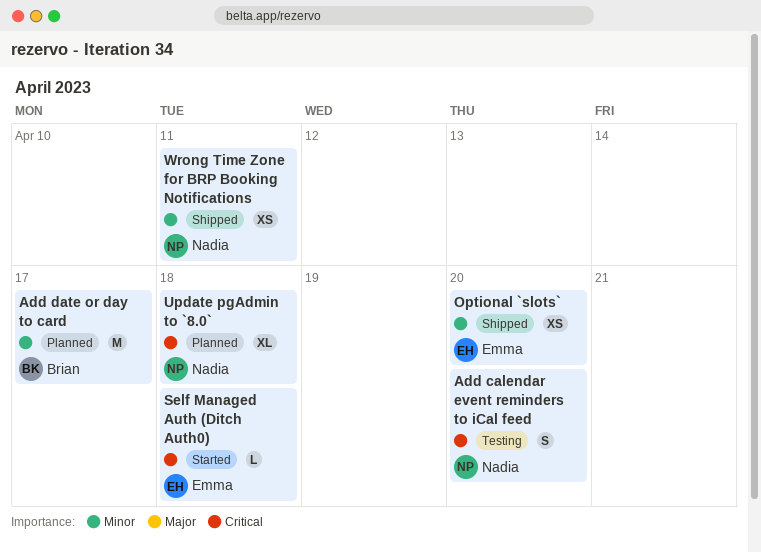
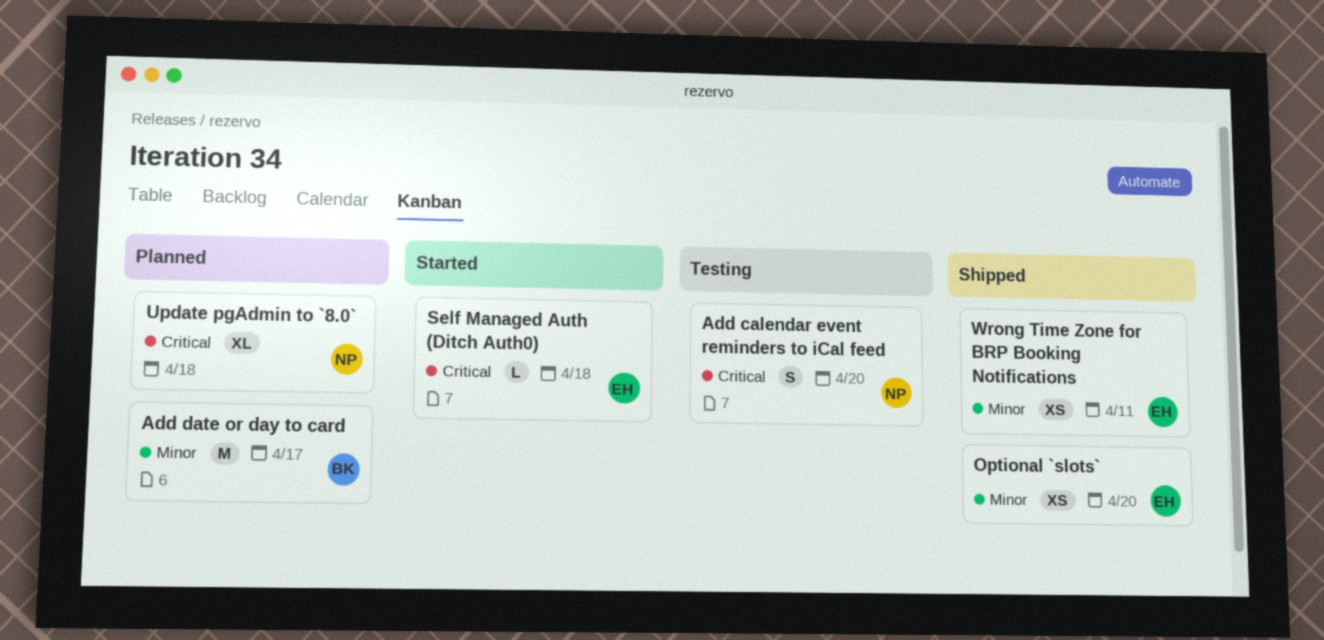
Wrong Time Zone for BRP Booking Notifications, owner: Nadia -> Emma

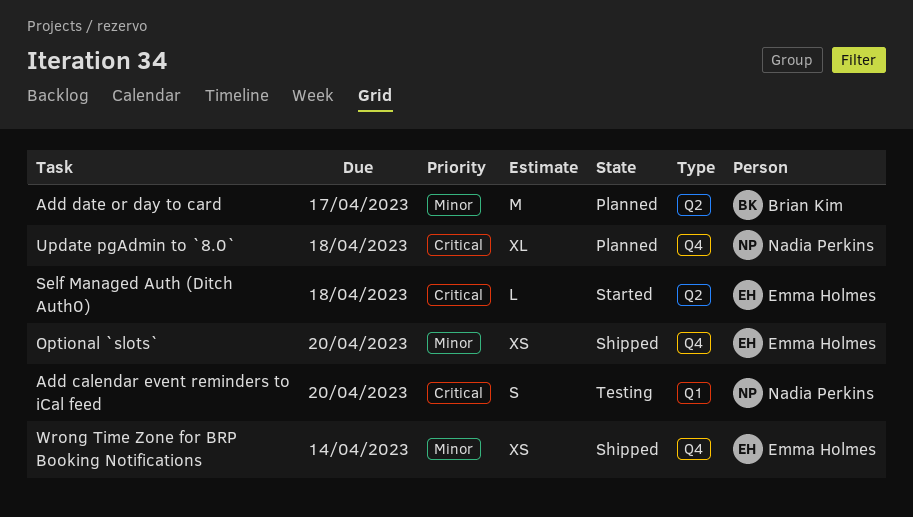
Wrong Time Zone for BRP Booking Notifications, due: Apr 11 -> Apr 14

